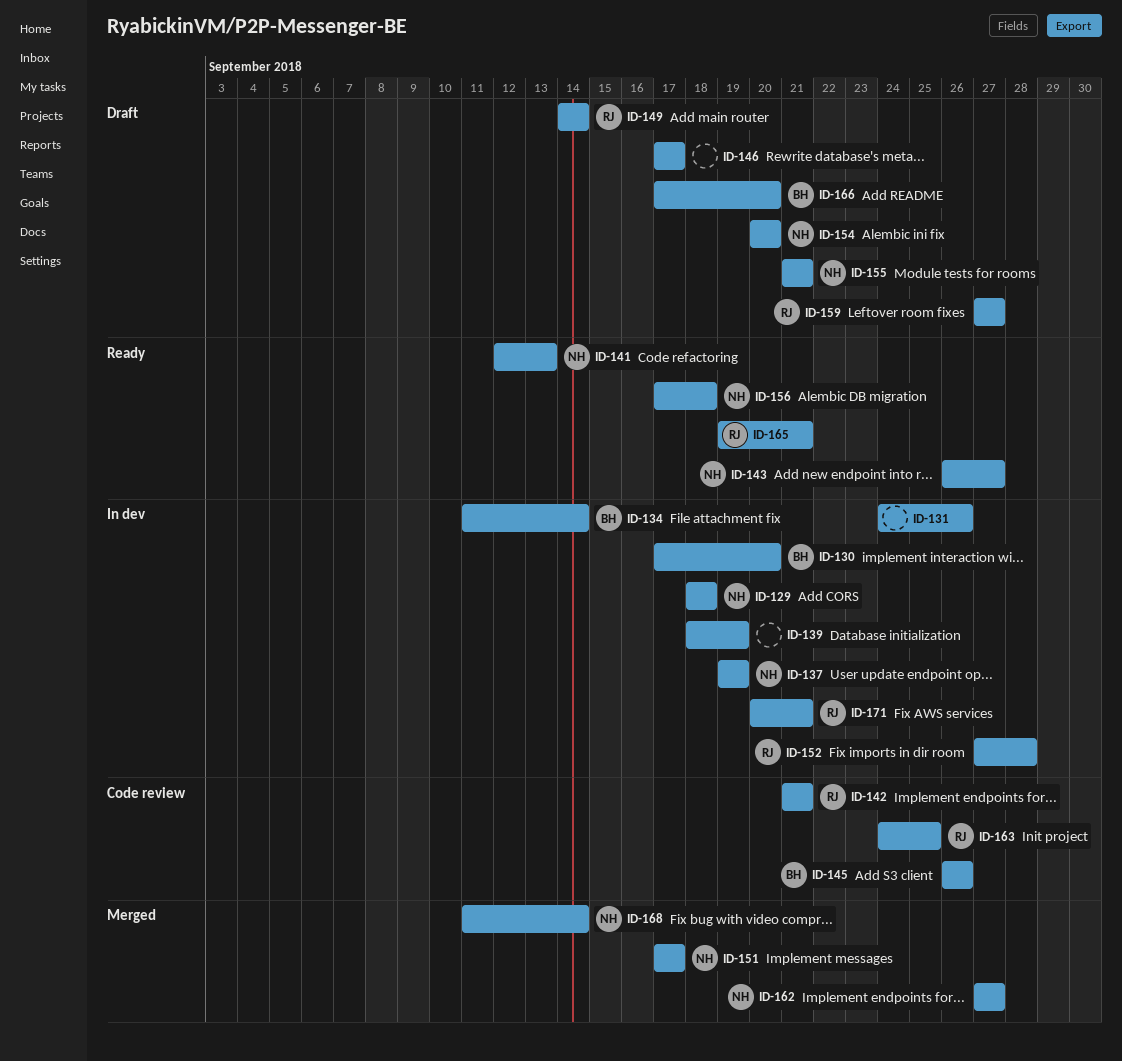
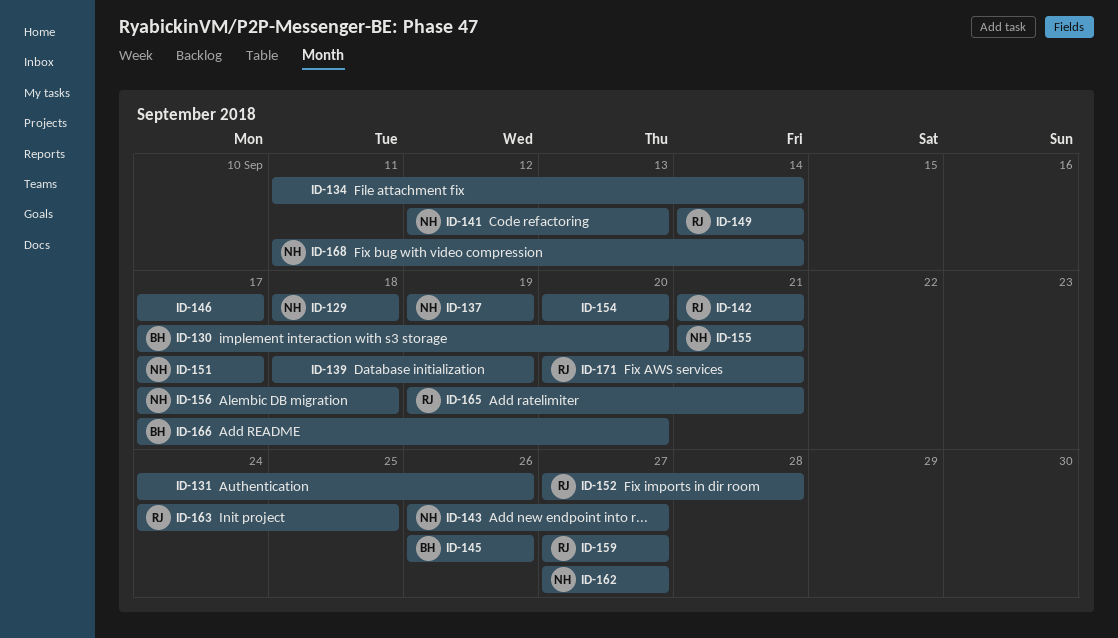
ID-134, owner: BH -> none
ID-154, owner: NH -> none

